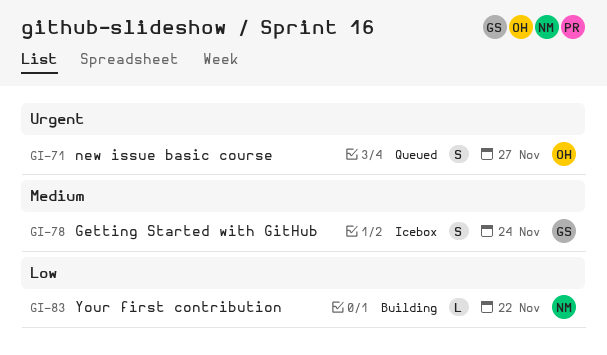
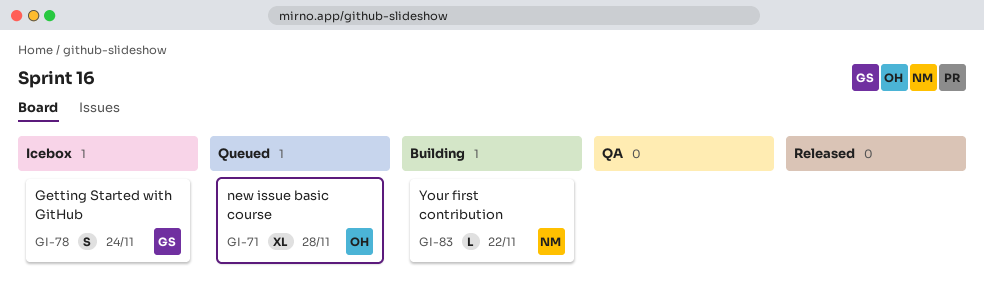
GI-71, estimate: S -> XL
GI-71, due: Nov 27 -> Nov 28

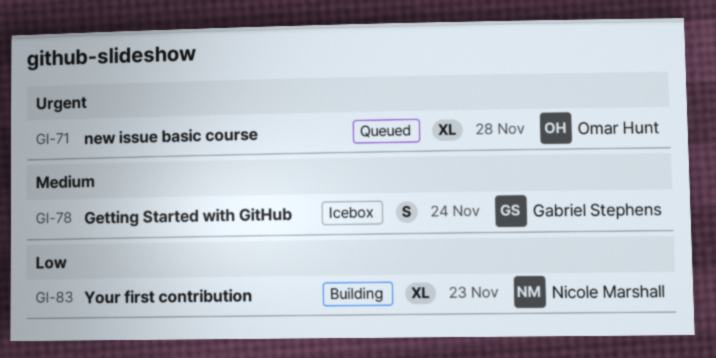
GI-83, estimate: L -> XL
GI-83, due: Nov 22 -> Nov 23

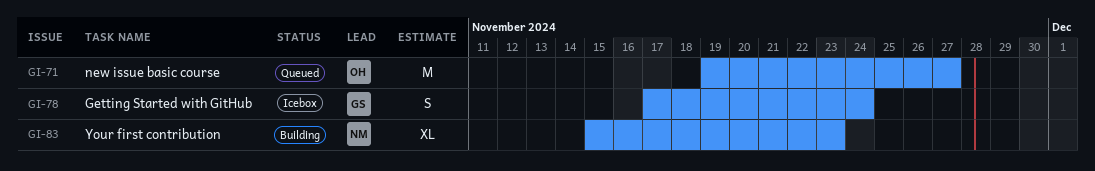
GI-71, estimate: XL -> M
GI-71, due: Nov 28 -> Nov 27

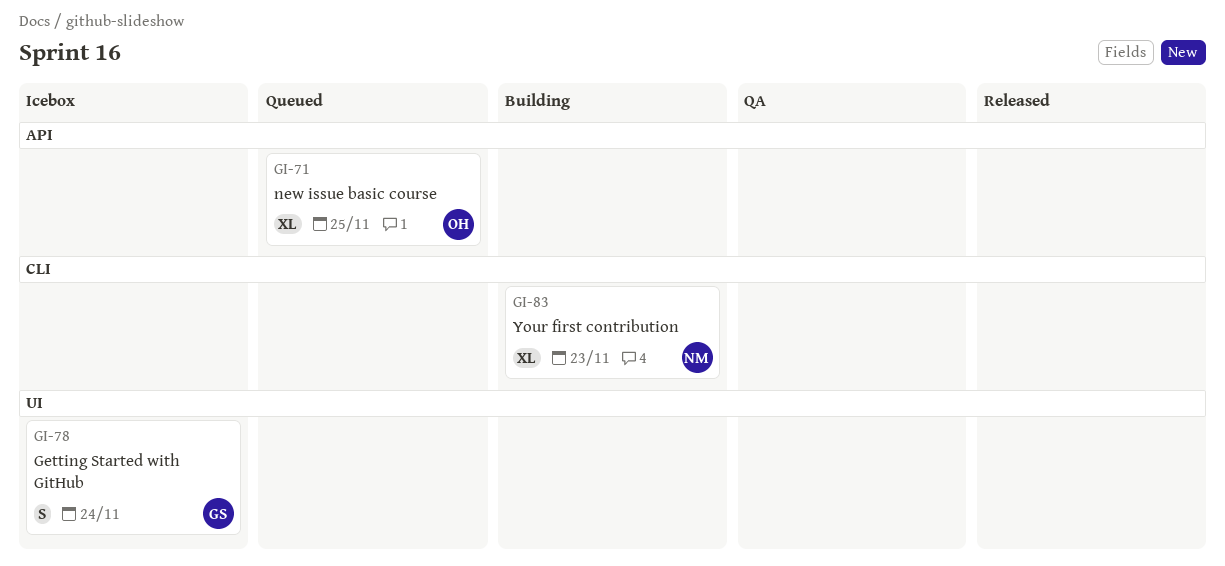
GI-71, estimate: M -> XL
GI-71, due: Nov 27 -> Nov 25

